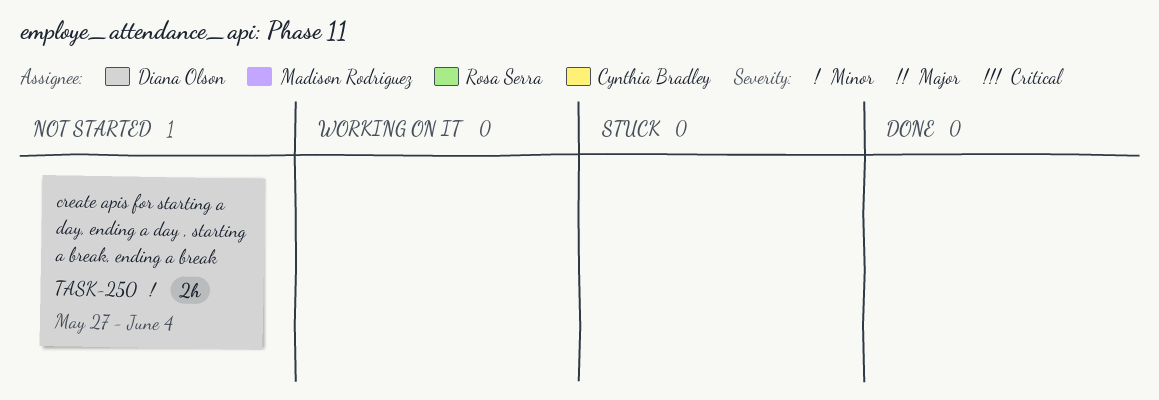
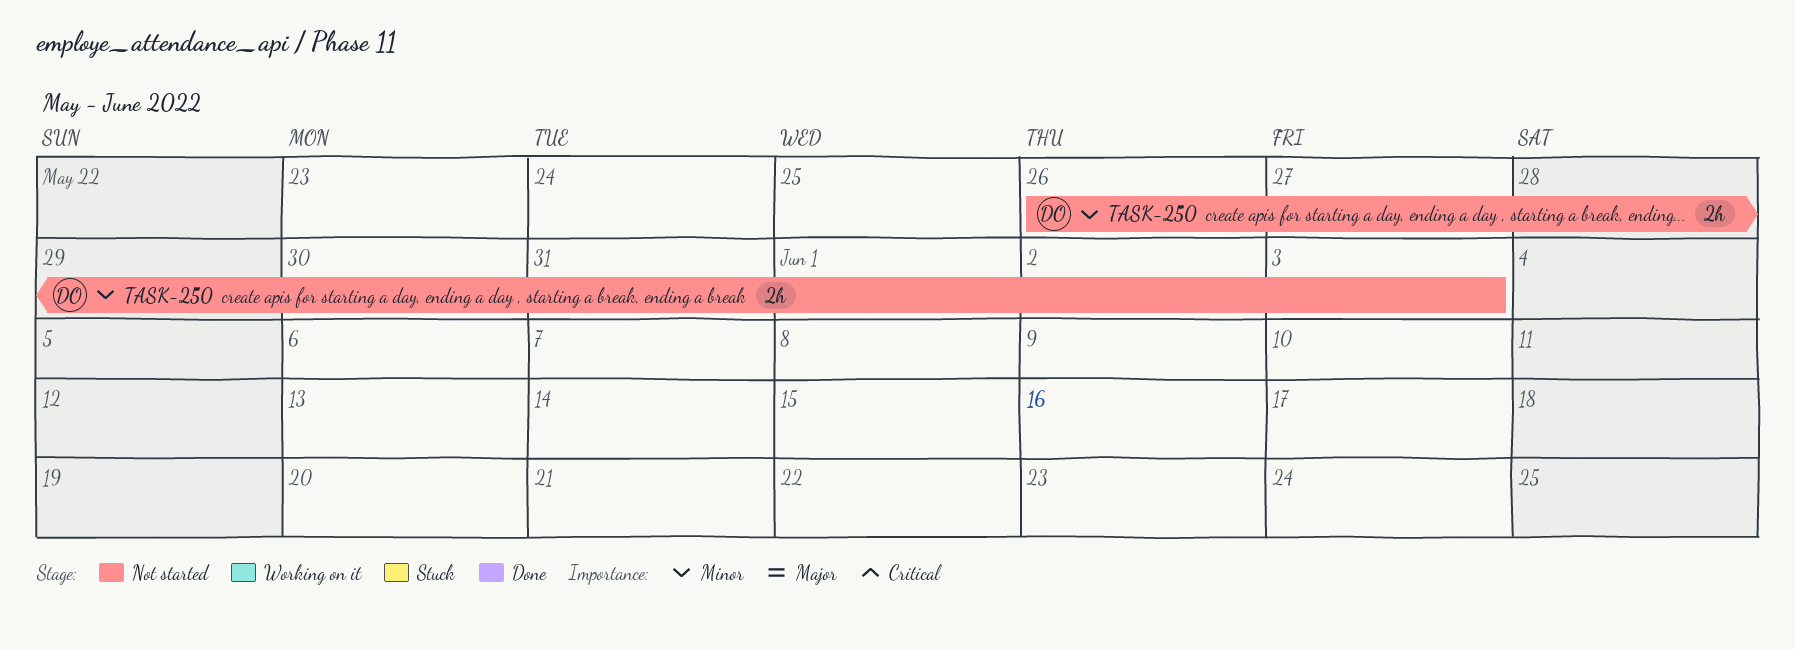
TASK-250, start: May 27 -> May 26
TASK-250, due: Jun 4 -> Jun 3

